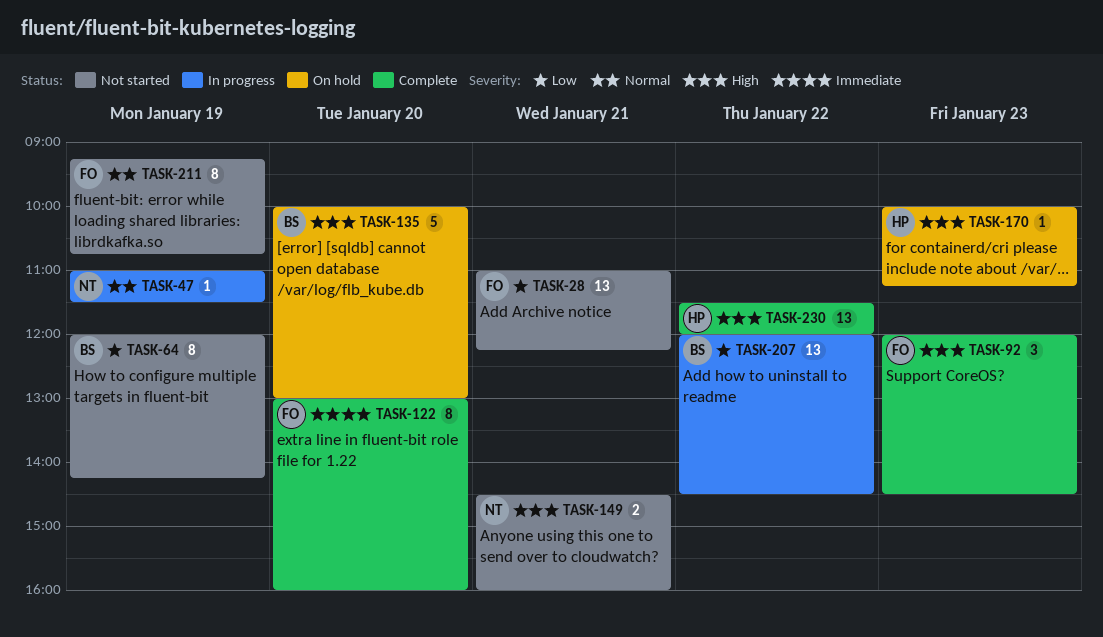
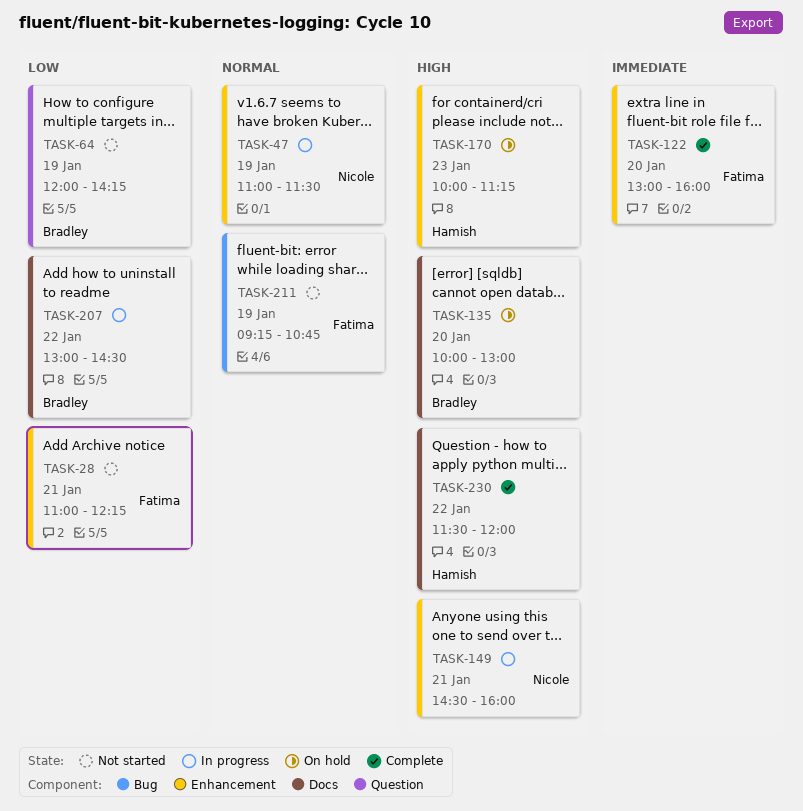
TASK-92: present -> none
TASK-149, status: Not started -> In progress
TASK-207, begins: 12:00 -> 13:00

